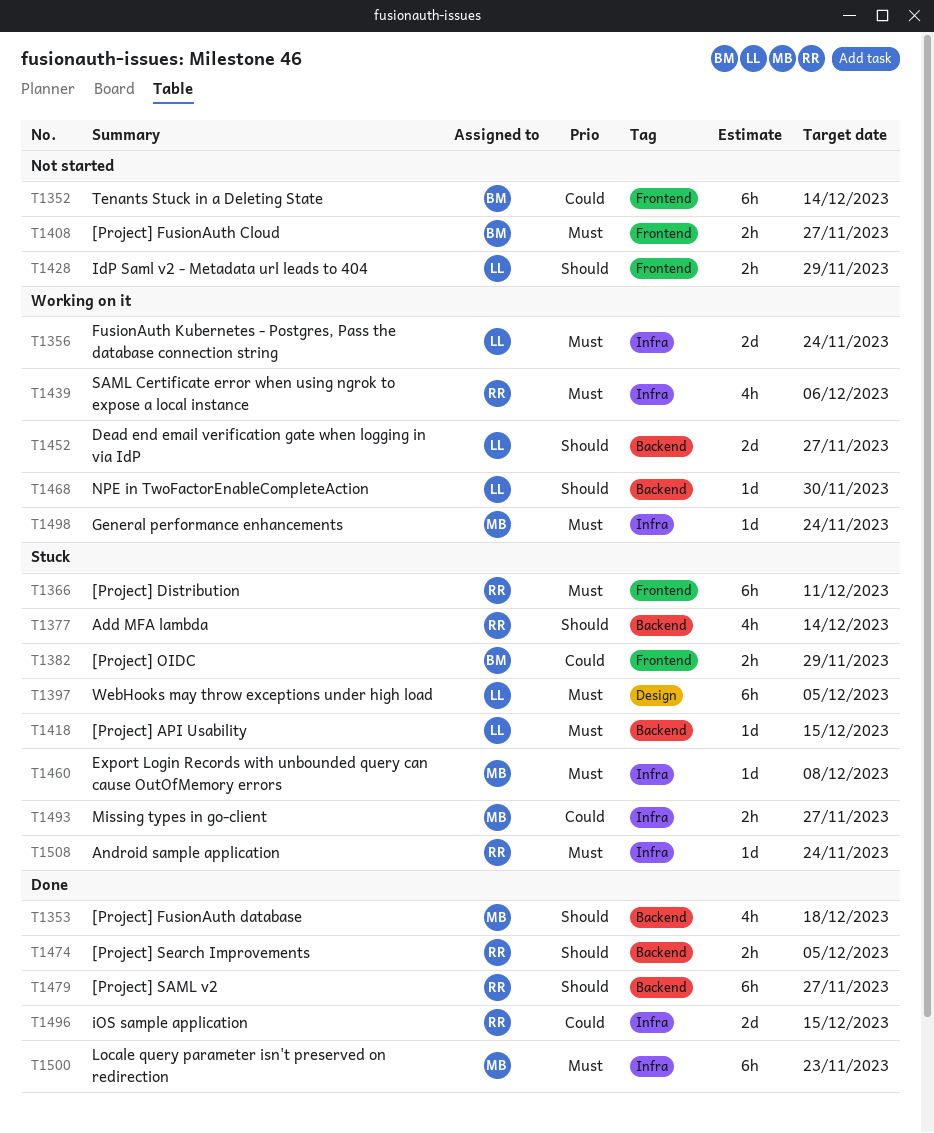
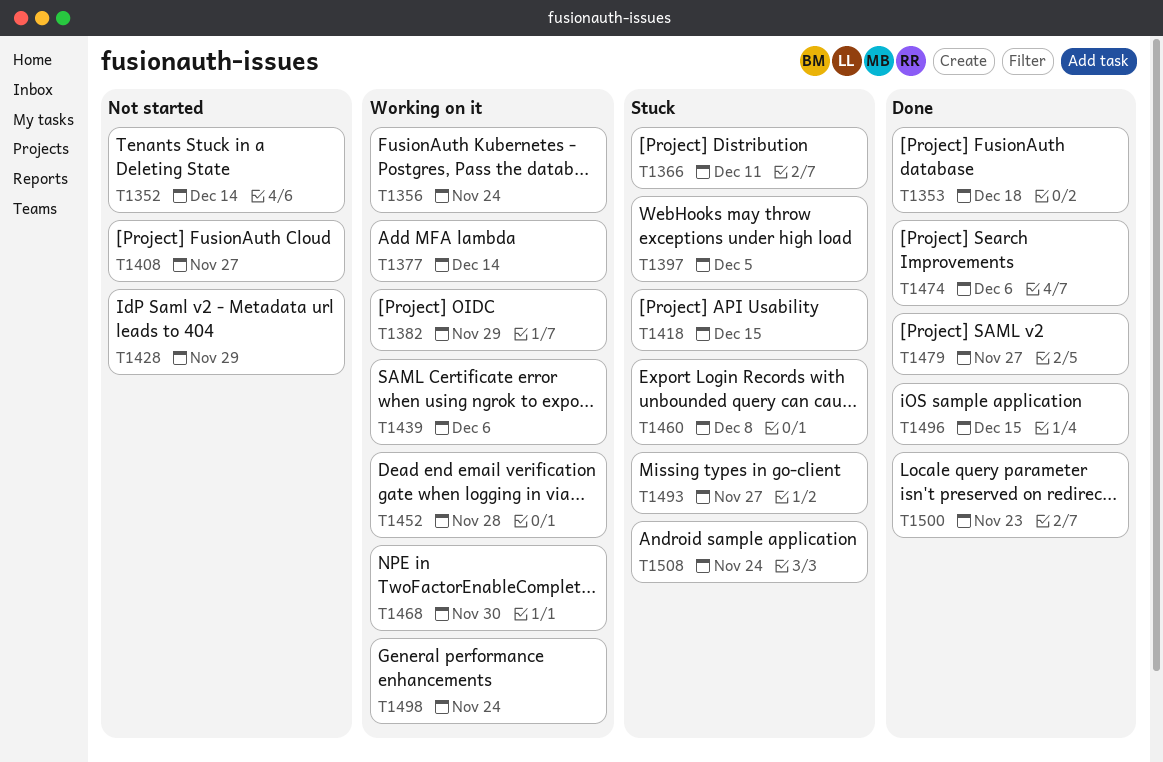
T1377, status: Stuck -> Working on it
T1382, status: Stuck -> Working on it
T1452, due: Nov 27 -> Nov 28
T1474, due: Dec 5 -> Dec 6

